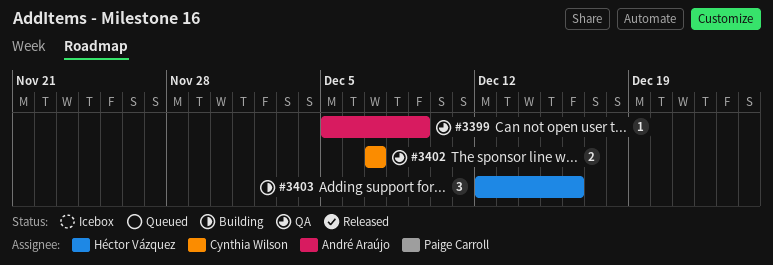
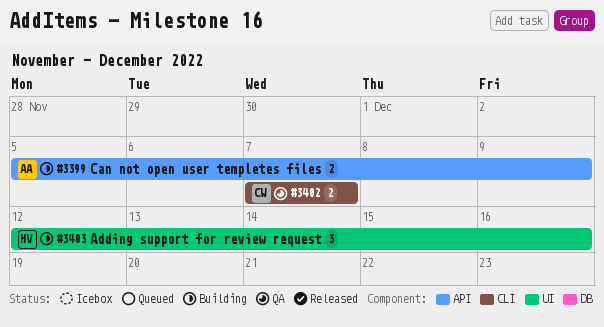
#3399, status: QA -> Building
#3399, estimate: 1 -> 2

